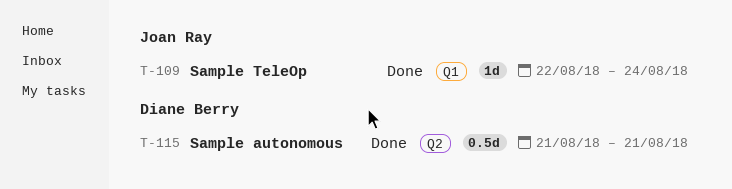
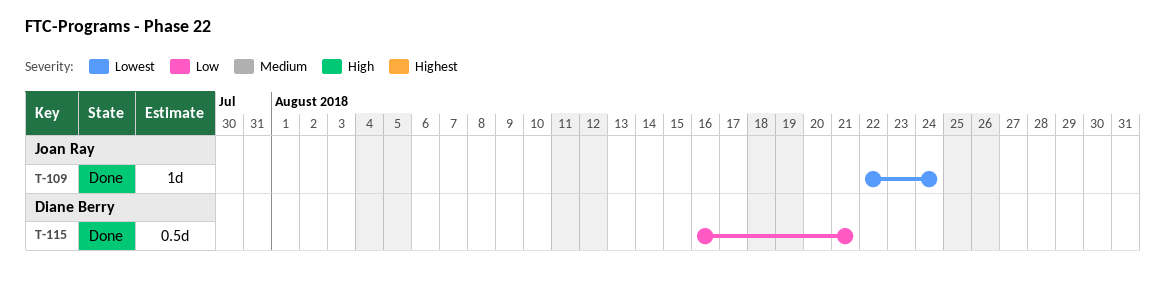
T-115, start: Aug 21 -> Aug 16

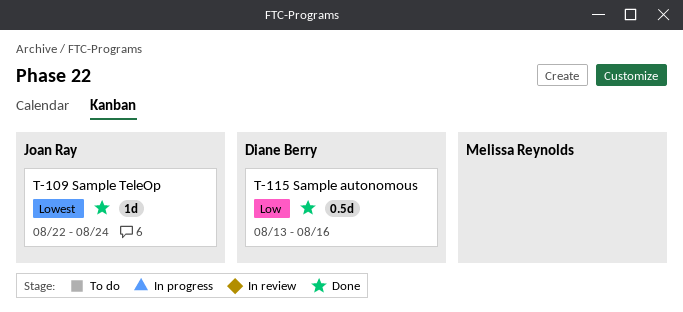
T-115, start: Aug 16 -> Aug 13
T-115, due: Aug 21 -> Aug 16

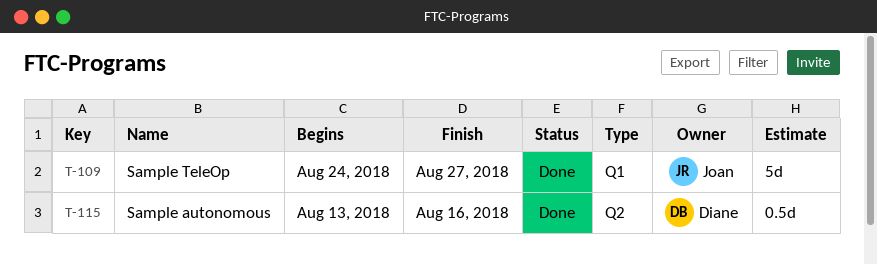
T-109, estimate: 1d -> 5d
T-109, start: Aug 22 -> Aug 24
T-109, due: Aug 24 -> Aug 27

